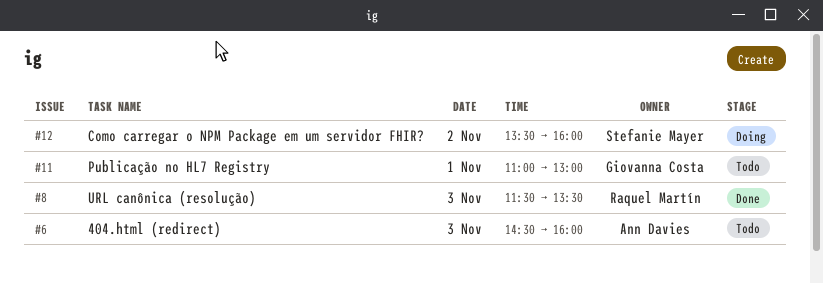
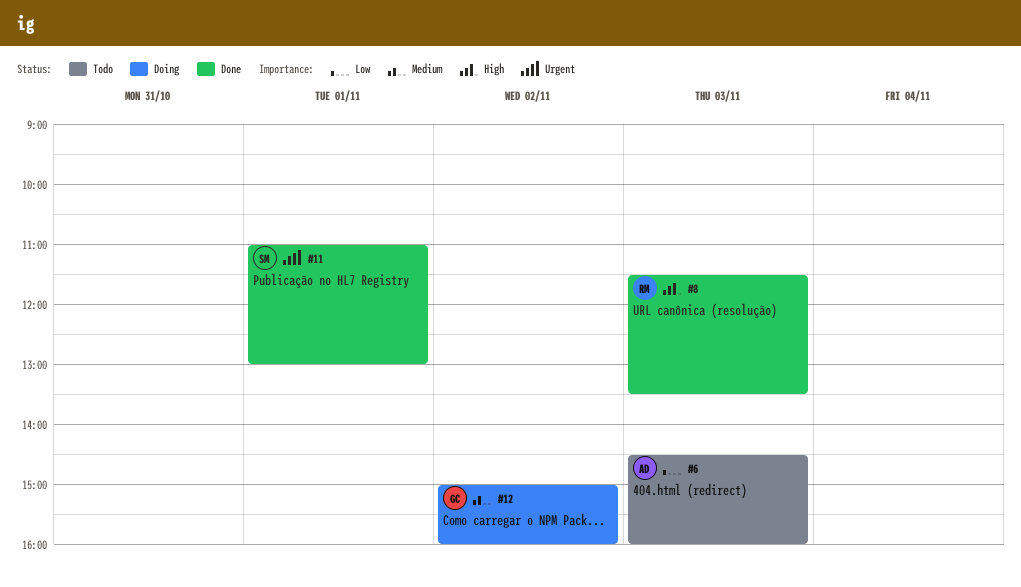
#11, status: Todo -> Done
#11, owner: Giovanna Costa -> Stefanie Mayer
#12, owner: Stefanie Mayer -> Giovanna Costa
#12, begins: 13:30 -> 15:00

